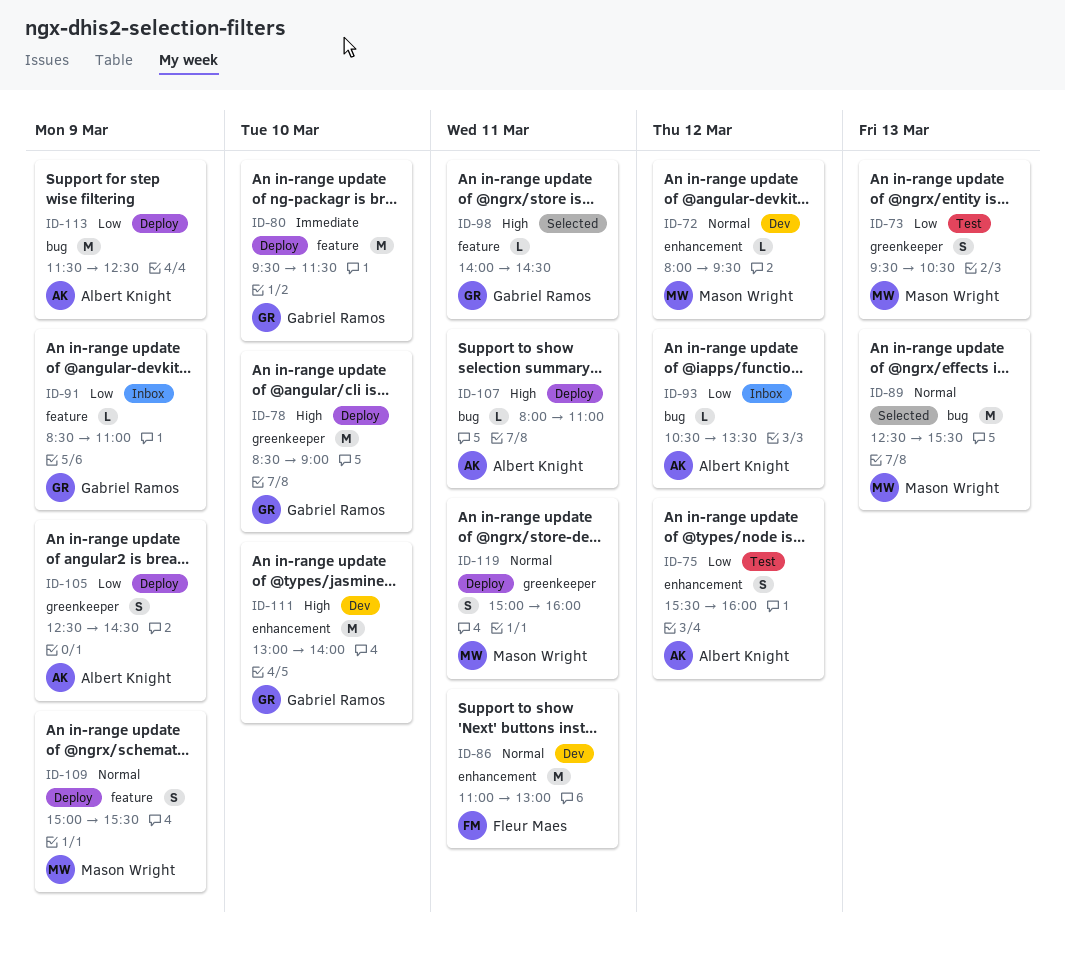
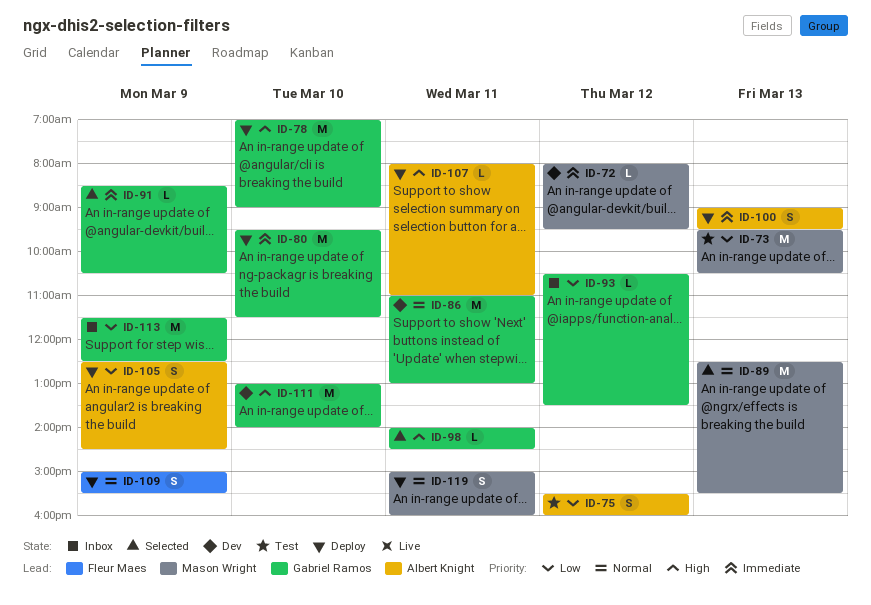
ID-72, priority: Normal -> Immediate
ID-73, estimate: S -> M
ID-78, begins: 08:30 -> 07:00
ID-86, owner: Fleur Maes -> Gabriel Ramos
ID-91, status: Inbox -> Selected
ID-91, priority: Low -> Immediate
ID-91, ends: 11:00 -> 10:30
ID-93, owner: Albert Knight -> Gabriel Ramos
ID-100: none -> present
ID-109, owner: Mason Wright -> Fleur Maes
ID-113, status: Deploy -> Inbox
ID-113, owner: Albert Knight -> Gabriel Ramos

